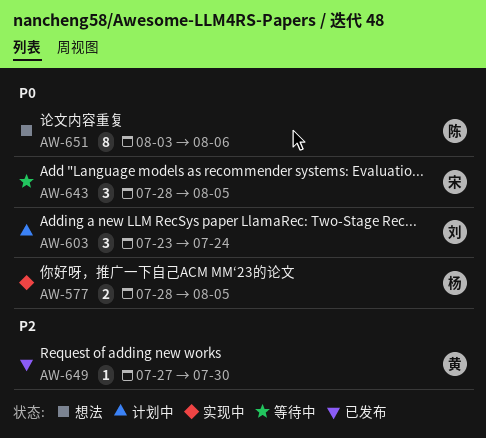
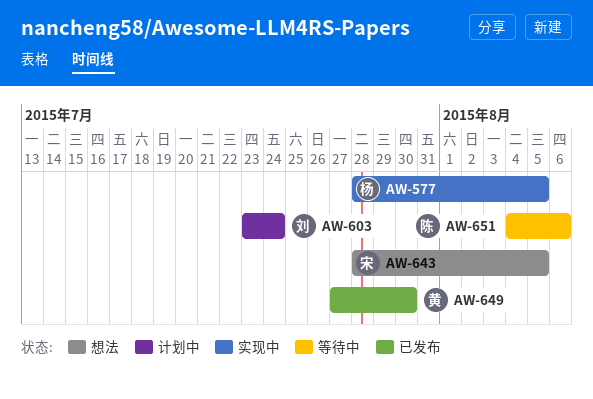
AW-643, status: 等待中 -> 想法
AW-651, status: 想法 -> 等待中
AW-651, start: Aug 3 -> Aug 4

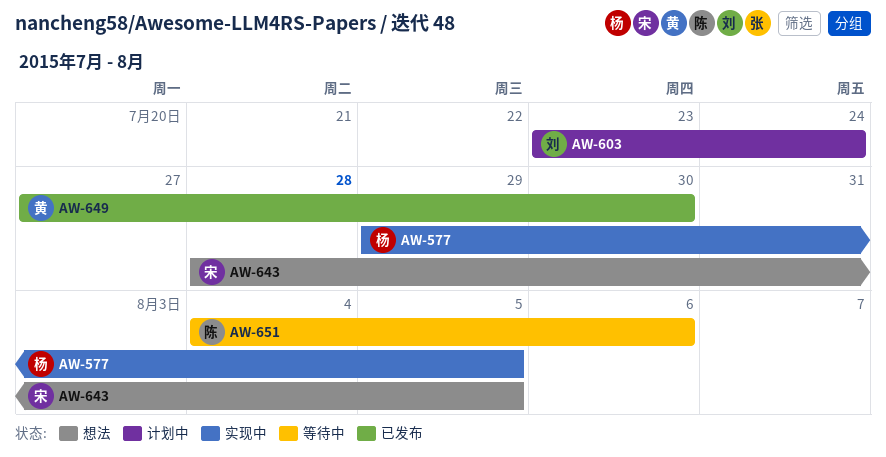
AW-577, start: Jul 28 -> Jul 29

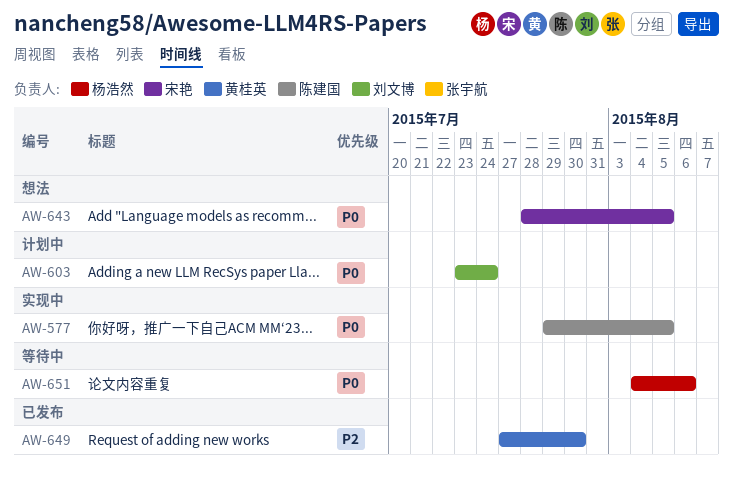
AW-577, owner: 杨浩然 -> 陈建国
AW-651, owner: 陈建国 -> 杨浩然

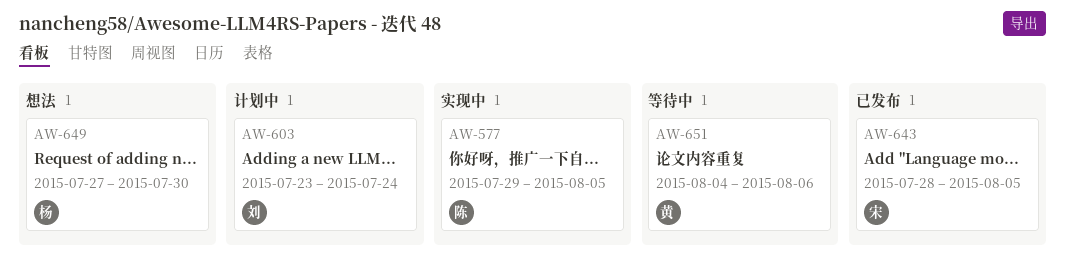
AW-643, status: 想法 -> 已发布
AW-649, status: 已发布 -> 想法
AW-649, owner: 黄桂英 -> 杨浩然
AW-651, owner: 杨浩然 -> 黄桂英

